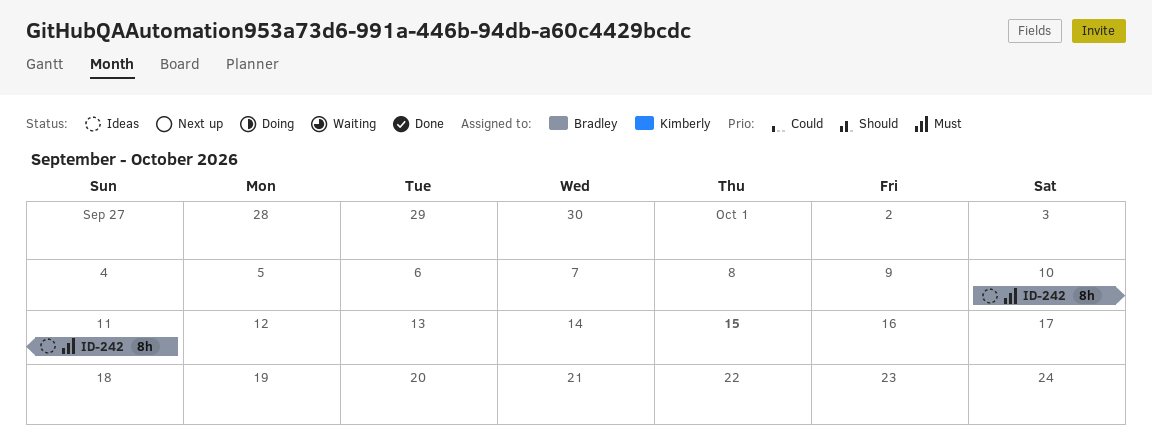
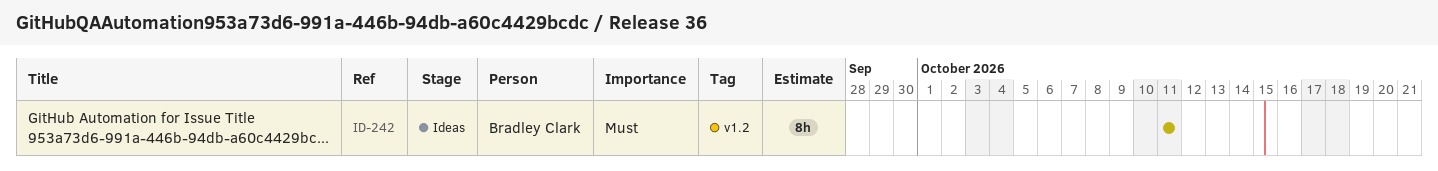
ID-242, start: Oct 10 -> Oct 11

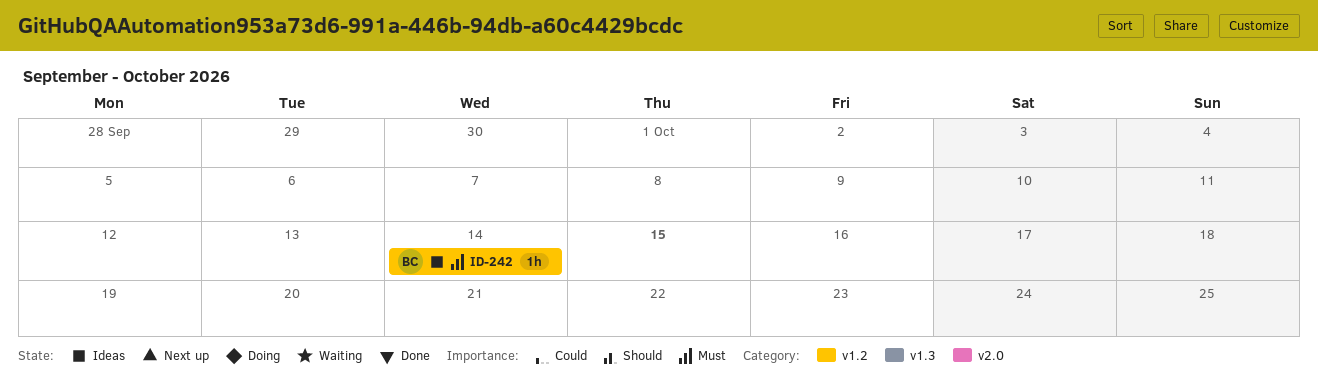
ID-242, estimate: 8h -> 1h
ID-242, start: Oct 11 -> Oct 14
ID-242, due: Oct 11 -> Oct 14

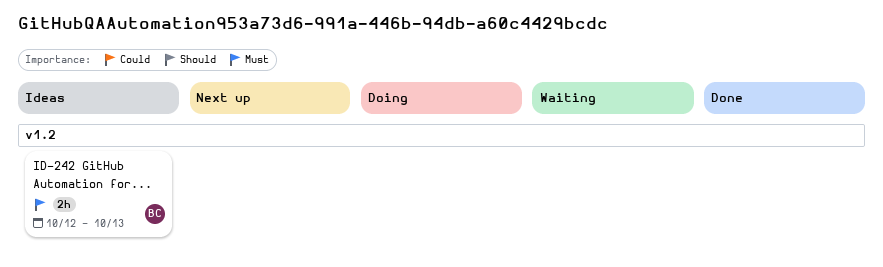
ID-242, estimate: 1h -> 2h
ID-242, start: Oct 14 -> Oct 12
ID-242, due: Oct 14 -> Oct 13

